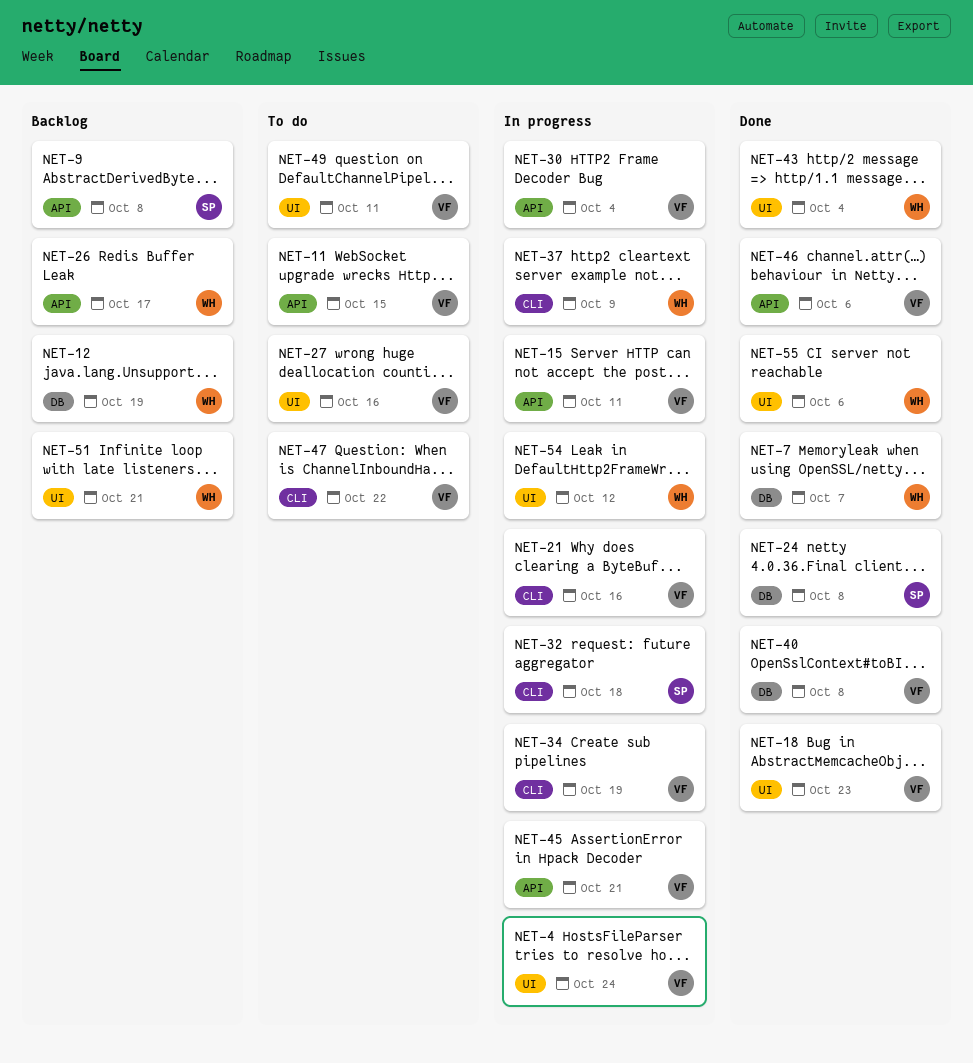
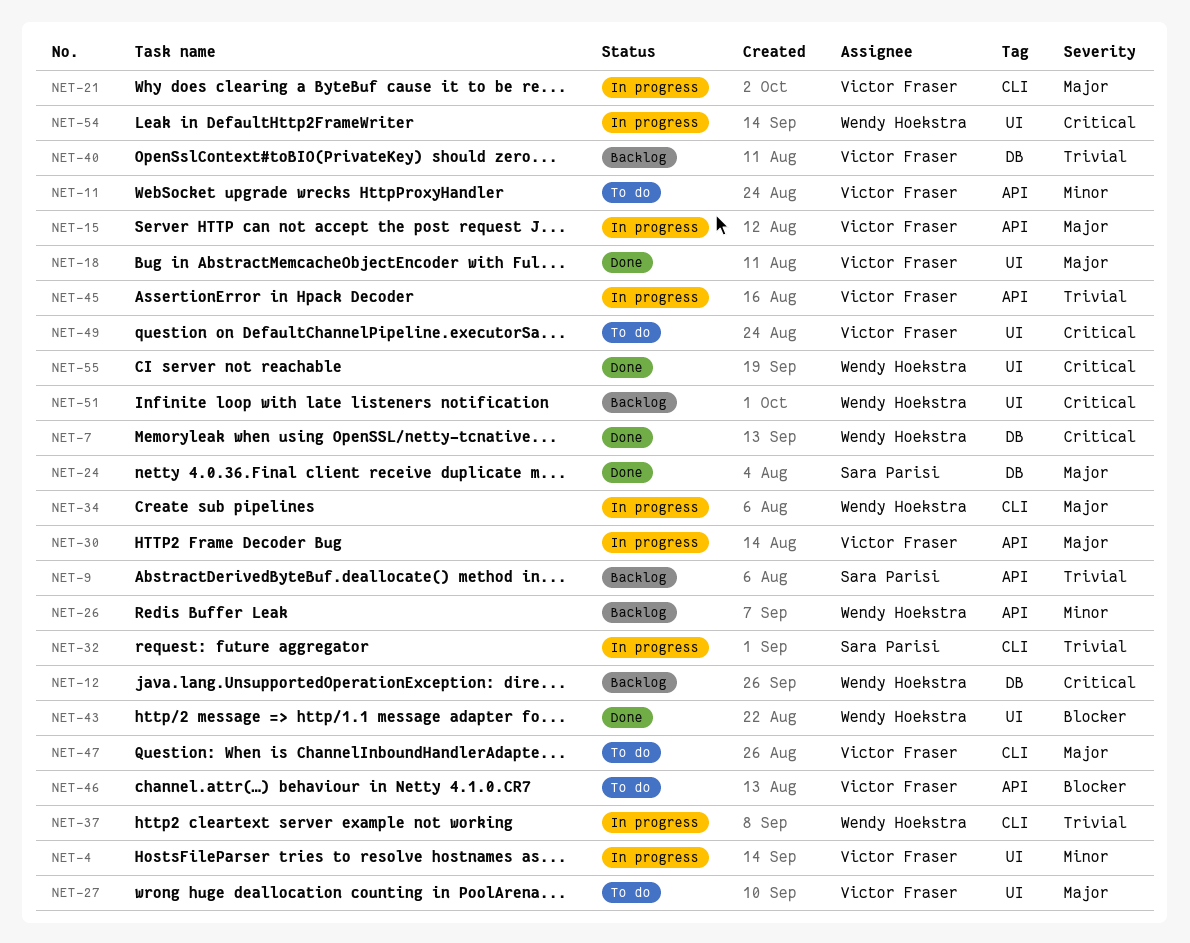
NET-34, owner: Victor Fraser -> Wendy Hoekstra
NET-40, status: Done -> Backlog
NET-46, status: Done -> To do

